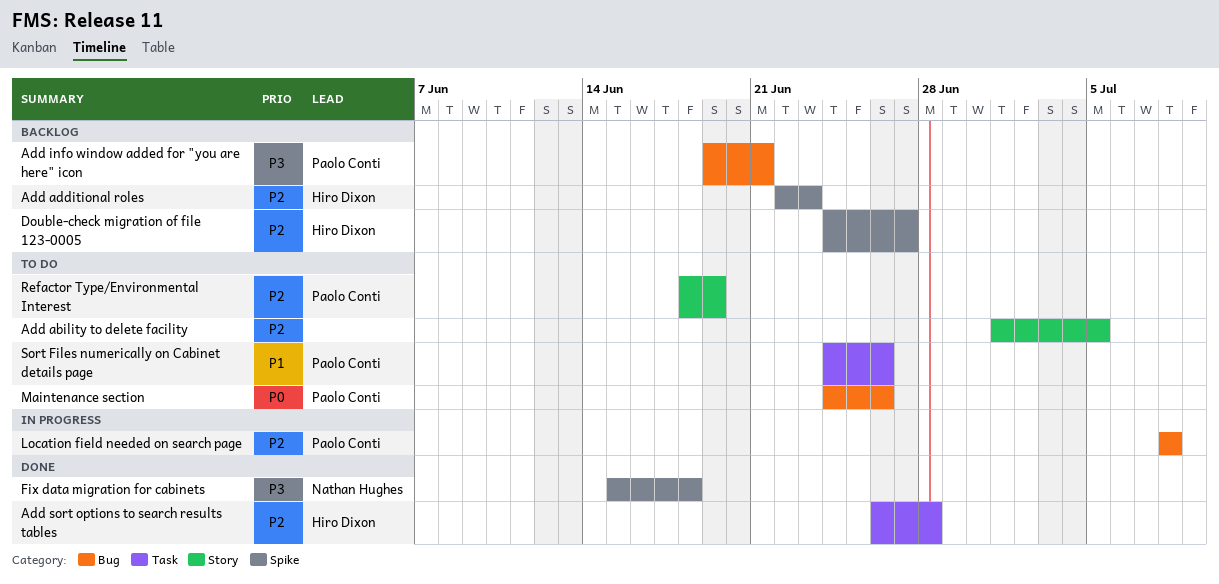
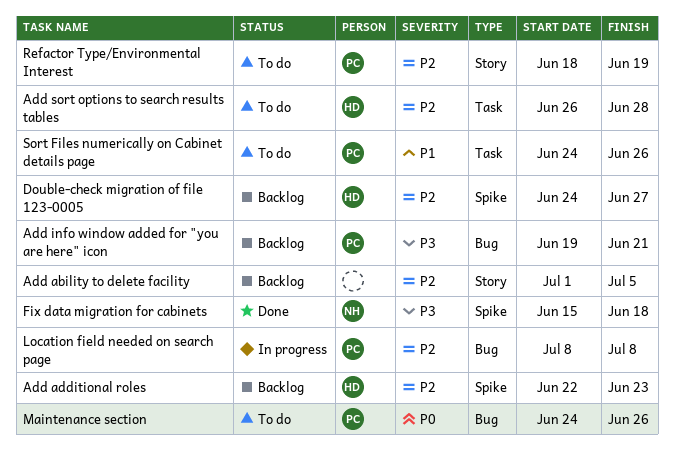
Add ability to delete facility, status: To do -> Backlog
Add sort options to search results tables, status: Done -> To do

